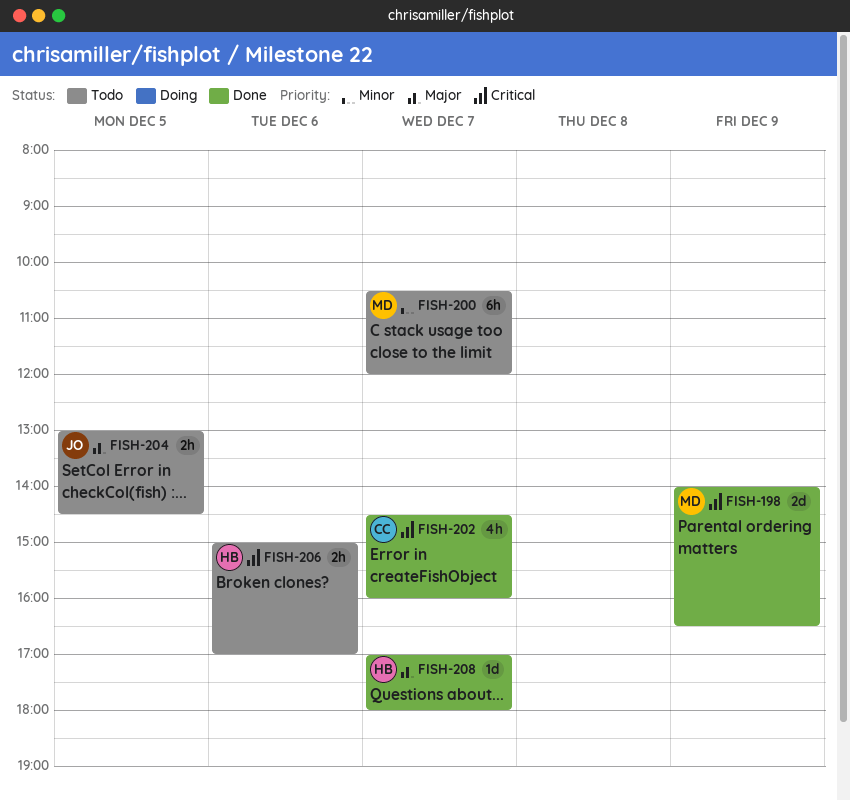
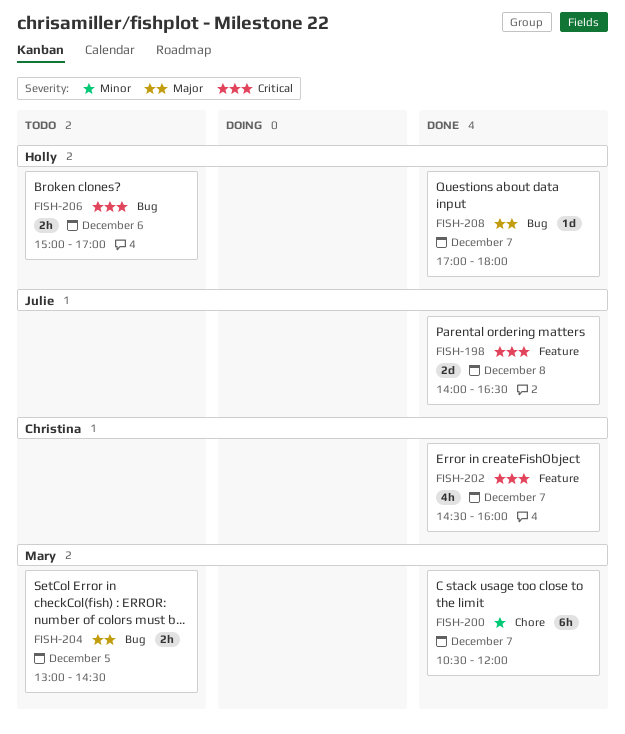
FISH-198, owner: Mary -> Julie
FISH-198, day: Dec 9 -> Dec 8
FISH-200, status: Todo -> Done
FISH-204, owner: Julie -> Mary

